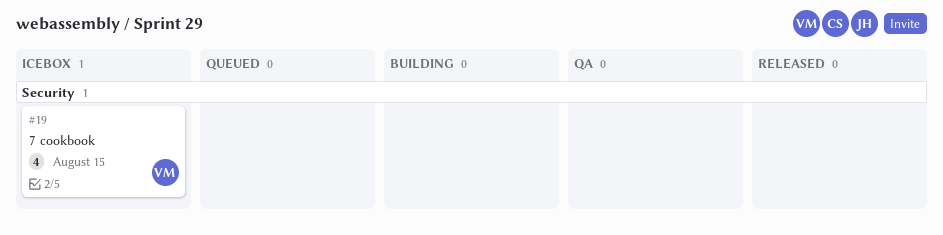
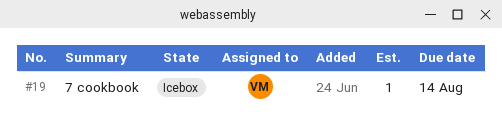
#19, estimate: 4 -> 1
#19, due: Aug 15 -> Aug 14

